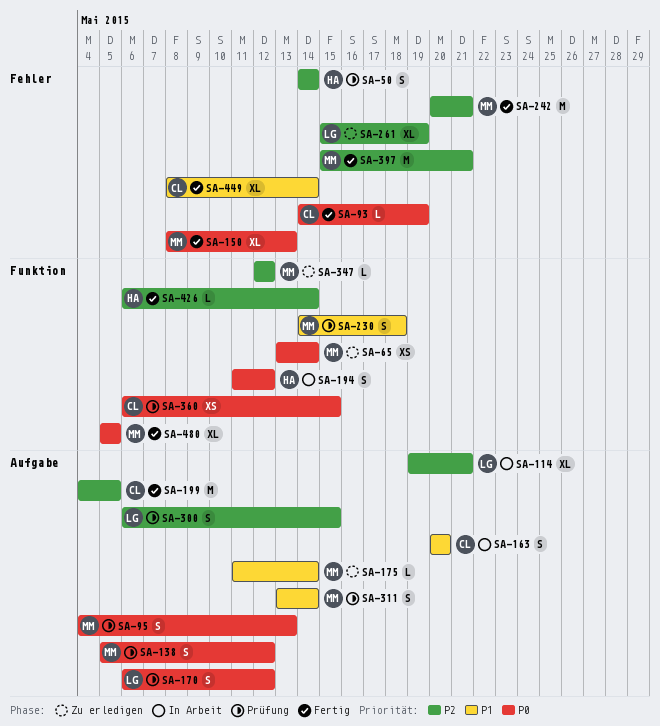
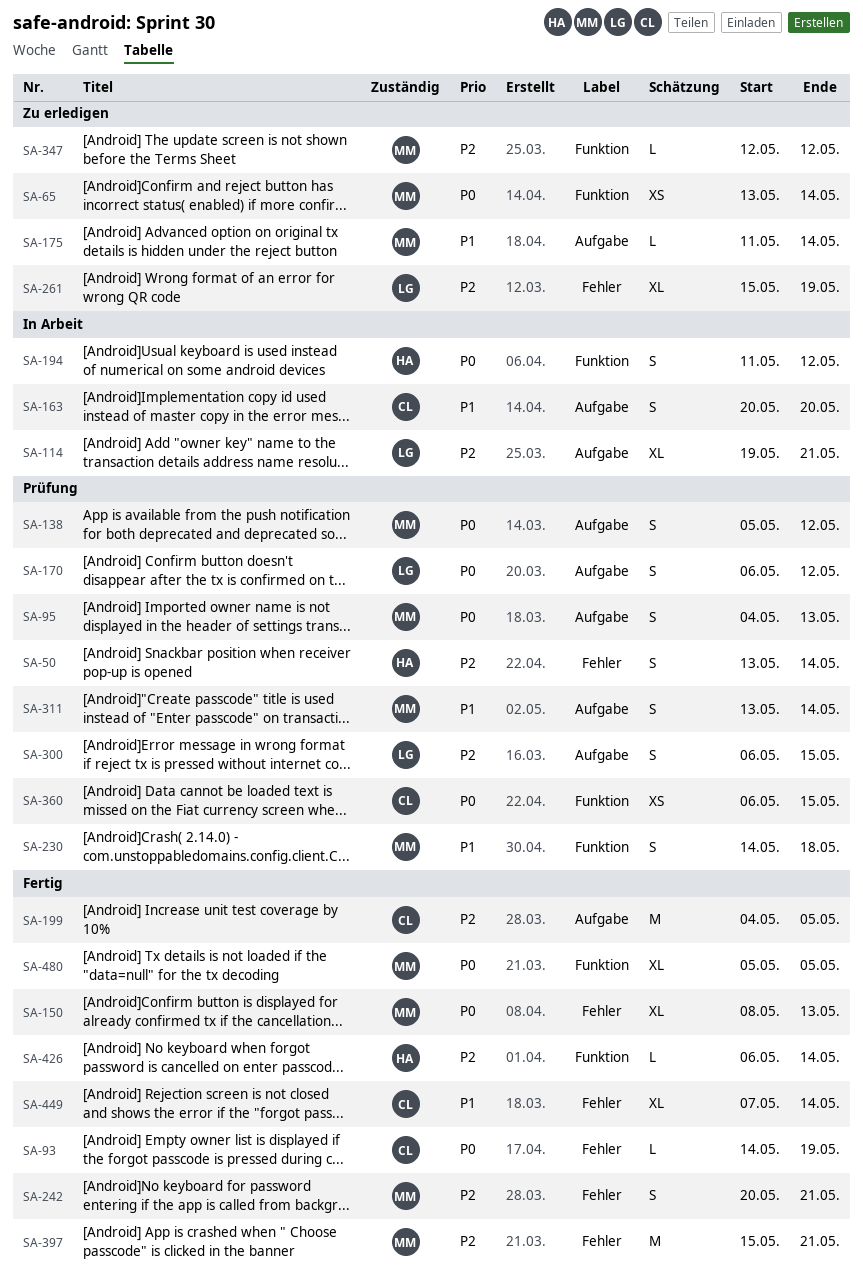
SA-50, start: May 14 -> May 13
SA-242, estimate: M -> S
SA-449, start: May 8 -> May 7

